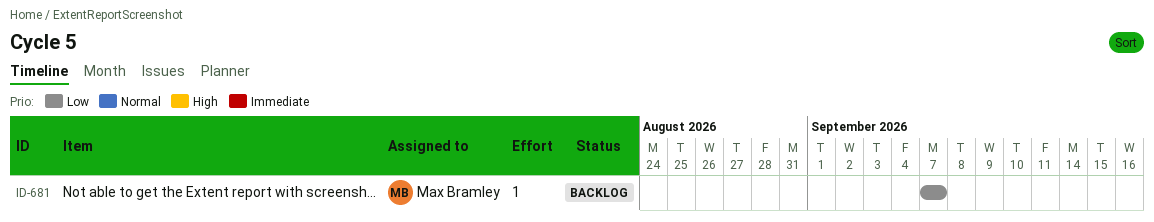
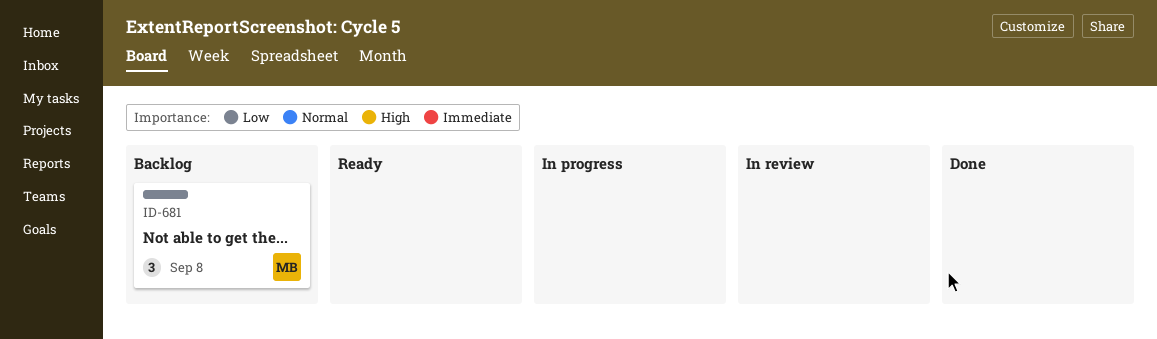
ID-681, estimate: 1 -> 3
ID-681, due: Sep 7 -> Sep 8

